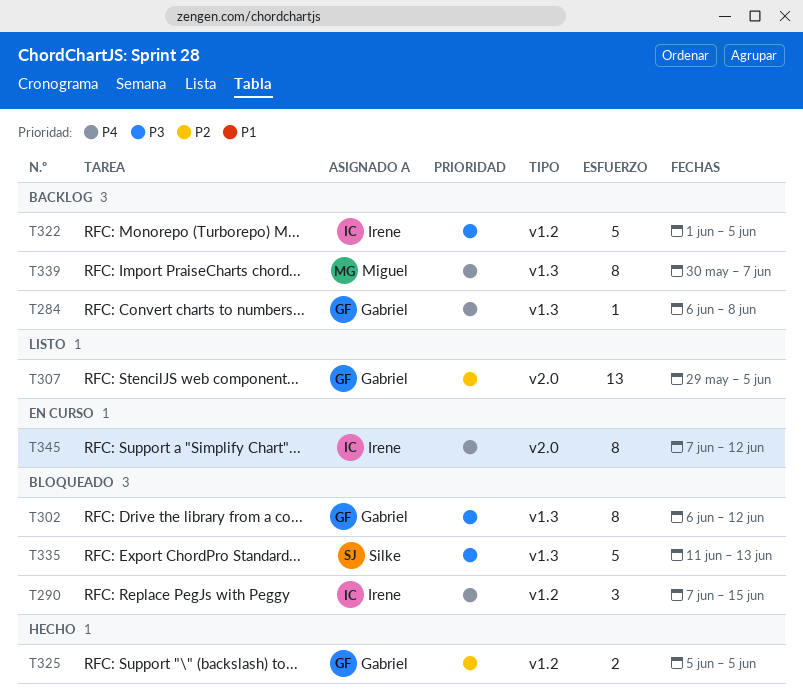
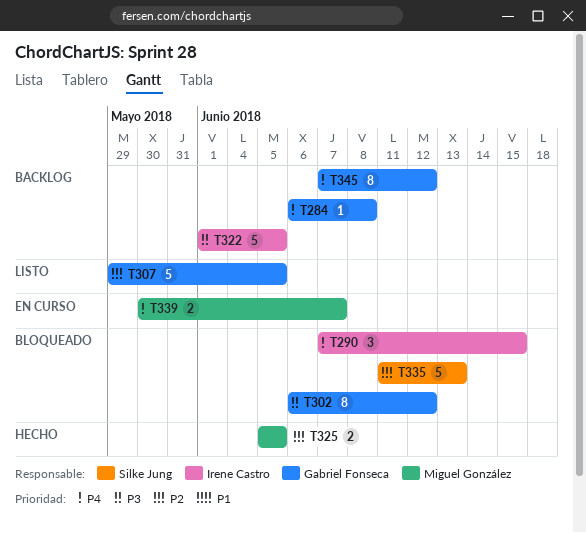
T307, estimate: 13 -> 5
T325, owner: Gabriel Fonseca -> Miguel González
T335, priority: P3 -> P2
T339, status: Backlog -> En curso
T339, estimate: 8 -> 2
T345, status: En curso -> Backlog
T345, owner: Irene Castro -> Gabriel Fonseca

